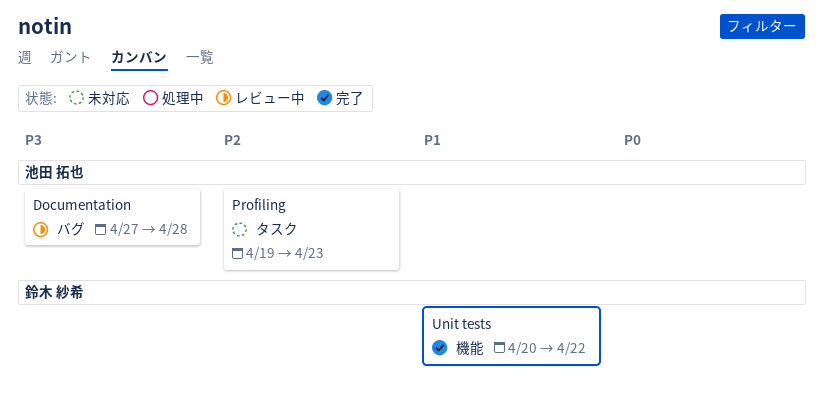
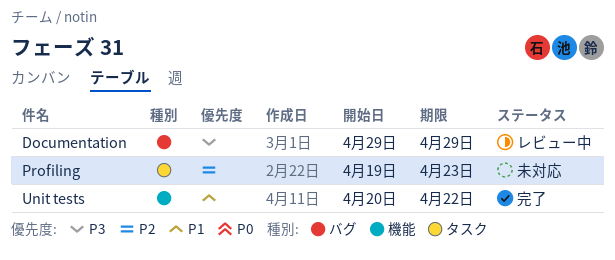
Documentation, start: Apr 27 -> Apr 29
Documentation, due: Apr 28 -> Apr 29

